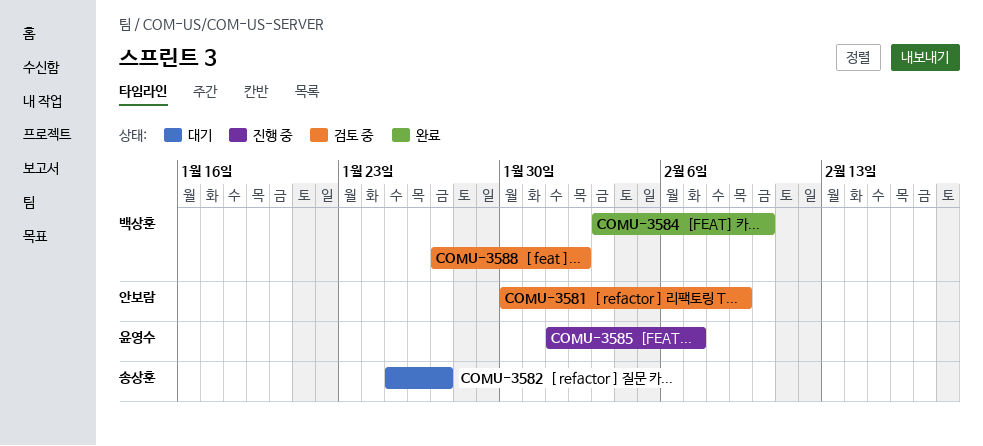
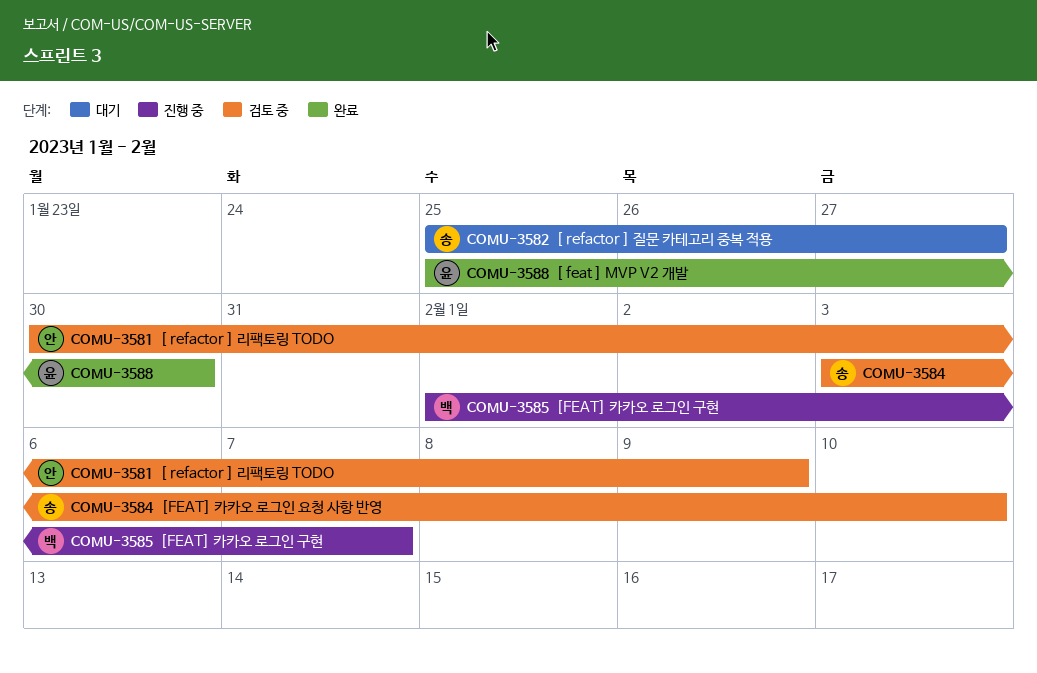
COMU-3584, status: 완료 -> 검토 중
COMU-3584, owner: 백상훈 -> 송상훈
COMU-3585, owner: 윤영수 -> 백상훈
COMU-3588, status: 검토 중 -> 완료
COMU-3588, owner: 백상훈 -> 윤영수
COMU-3588, start: Jan 27 -> Jan 25
COMU-3588, due: Feb 2 -> Jan 30

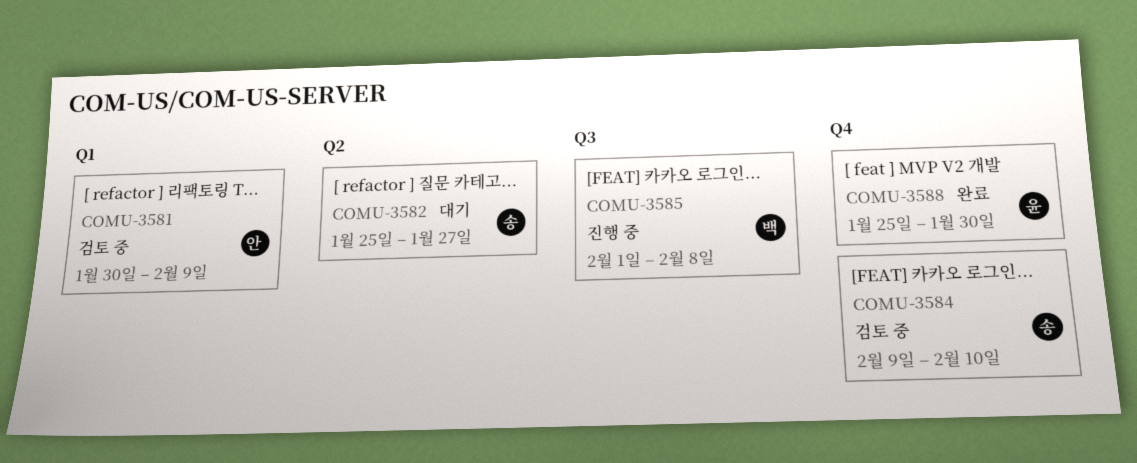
COMU-3584, start: Feb 3 -> Feb 9
COMU-3585, due: Feb 7 -> Feb 8

